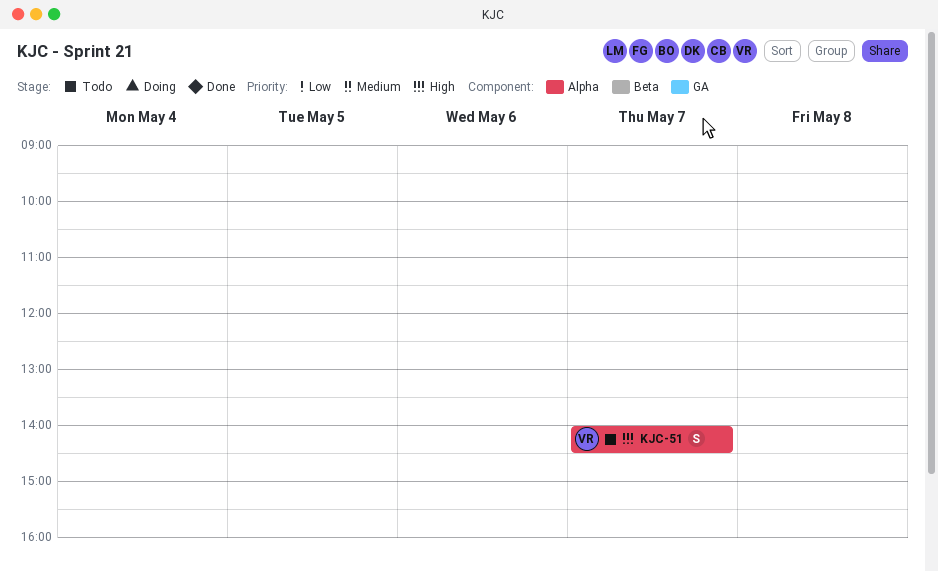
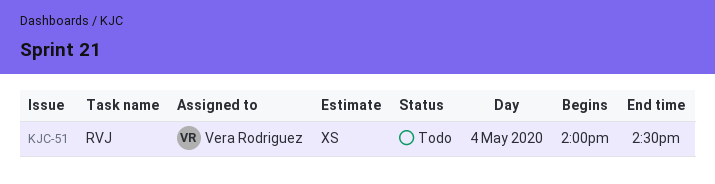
KJC-51, estimate: S -> XS
KJC-51, day: May 7 -> May 4

